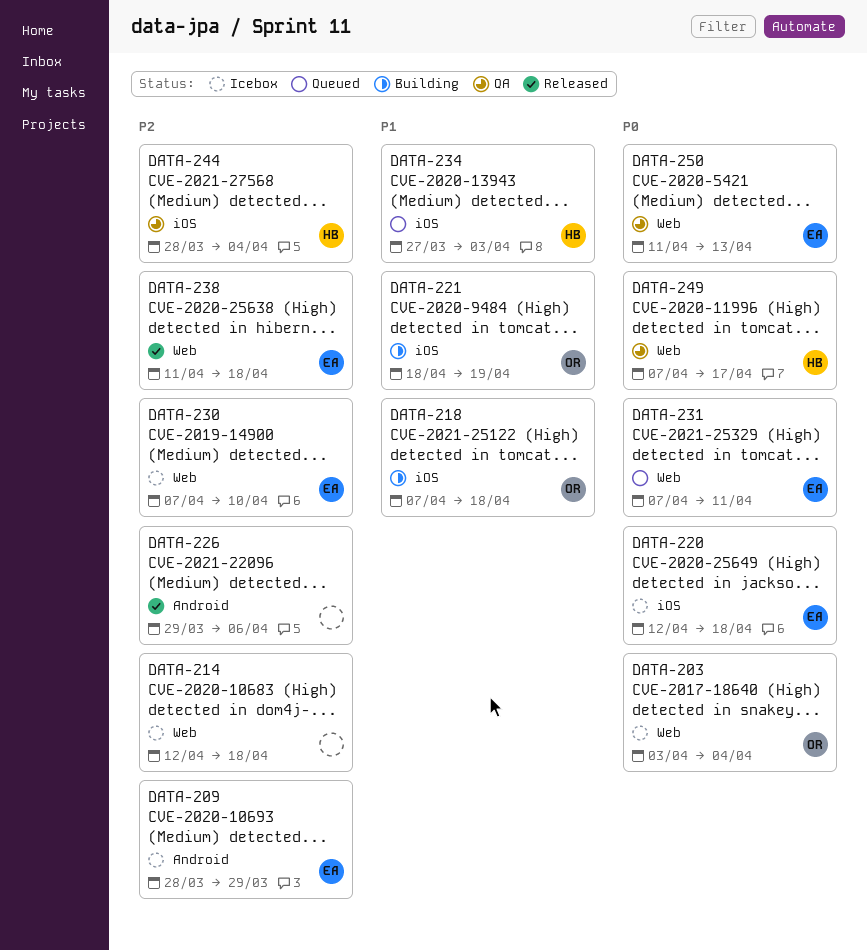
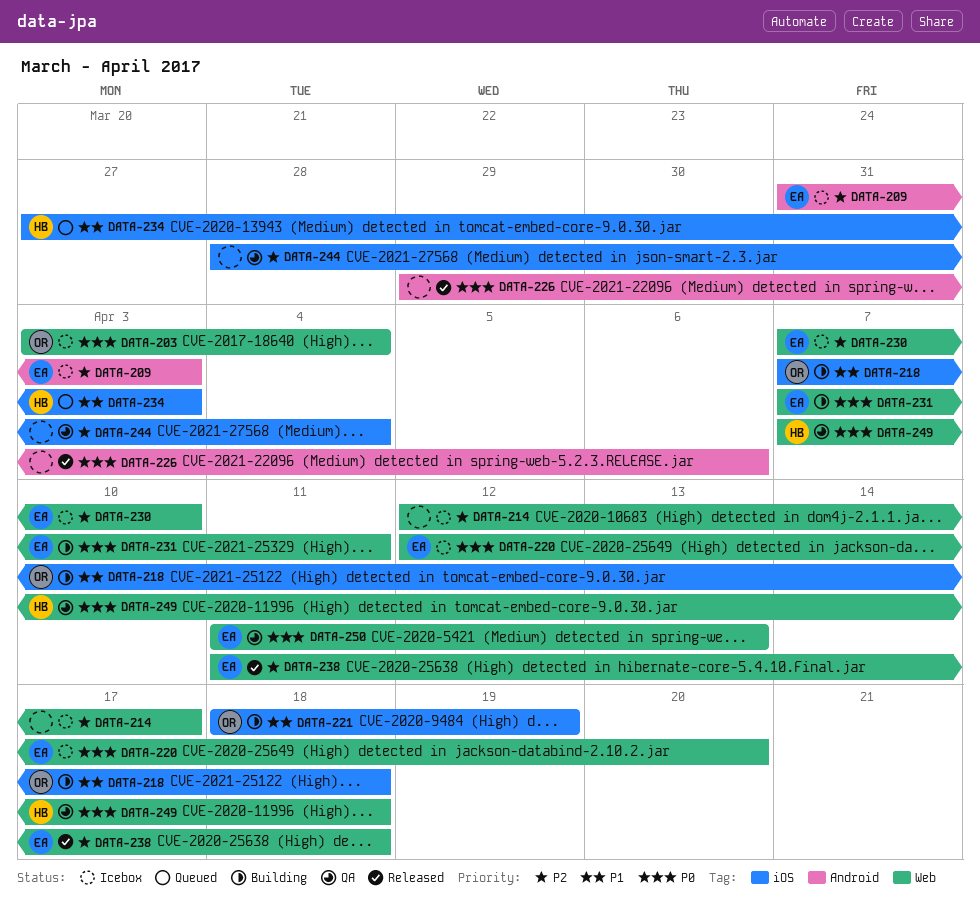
DATA-209, start: Mar 28 -> Mar 31
DATA-209, due: Mar 29 -> Apr 3
DATA-214, due: Apr 18 -> Apr 17
DATA-220, label: iOS -> Web
DATA-220, due: Apr 18 -> Apr 20
DATA-226, priority: P2 -> P0
DATA-231, status: Queued -> Building
DATA-244, owner: HB -> none
DATA-249, due: Apr 17 -> Apr 18

